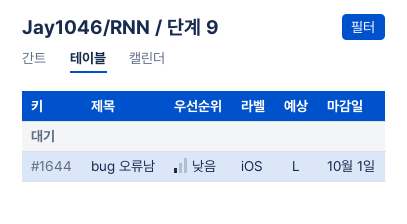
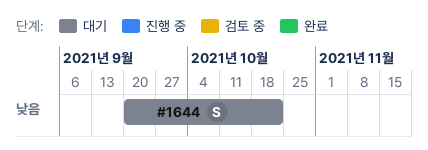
#1644, estimate: L -> S
#1644, due: Oct 1 -> Oct 22

